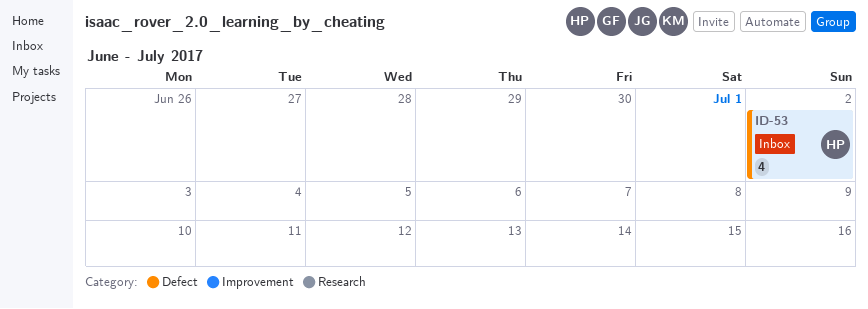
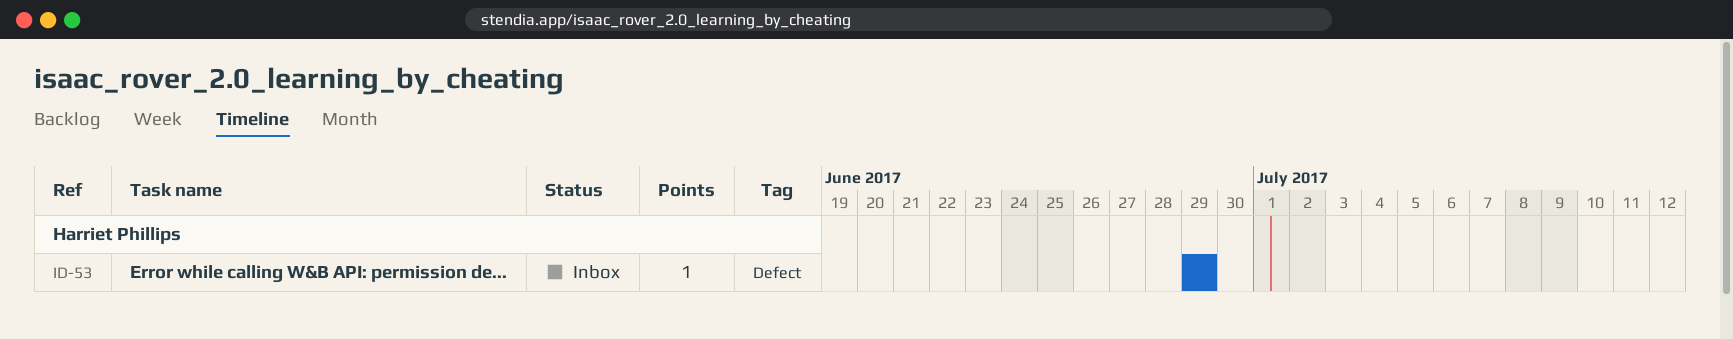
ID-53, estimate: 4 -> 1
ID-53, due: Jul 2 -> Jun 29

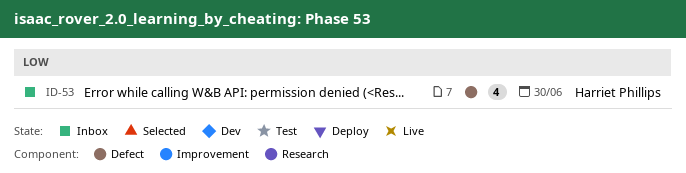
ID-53, estimate: 1 -> 4
ID-53, due: Jun 29 -> Jun 30

